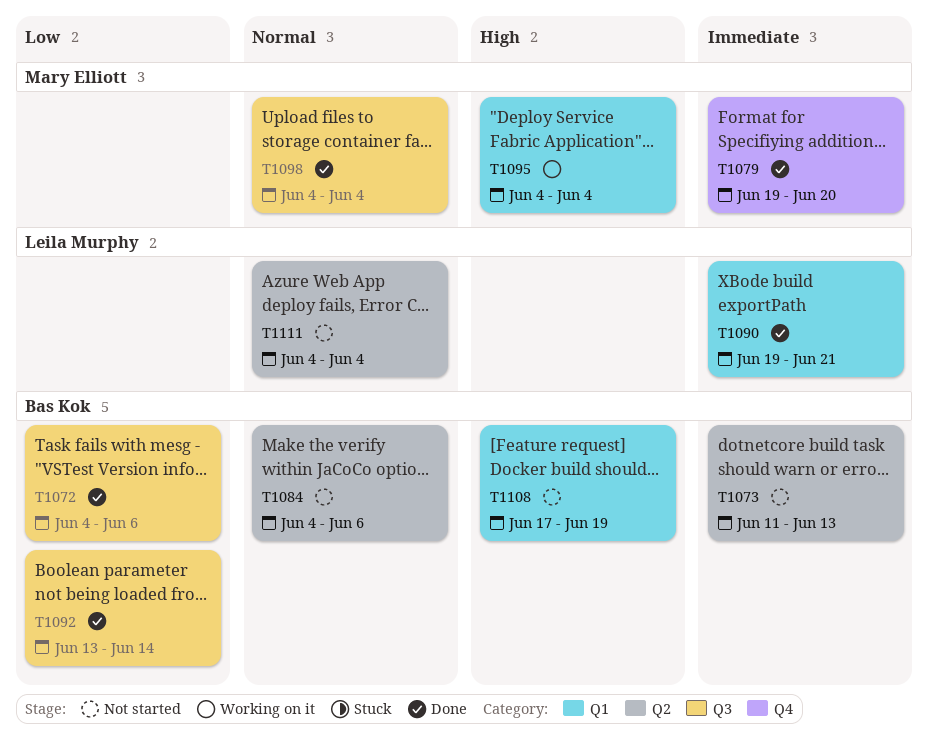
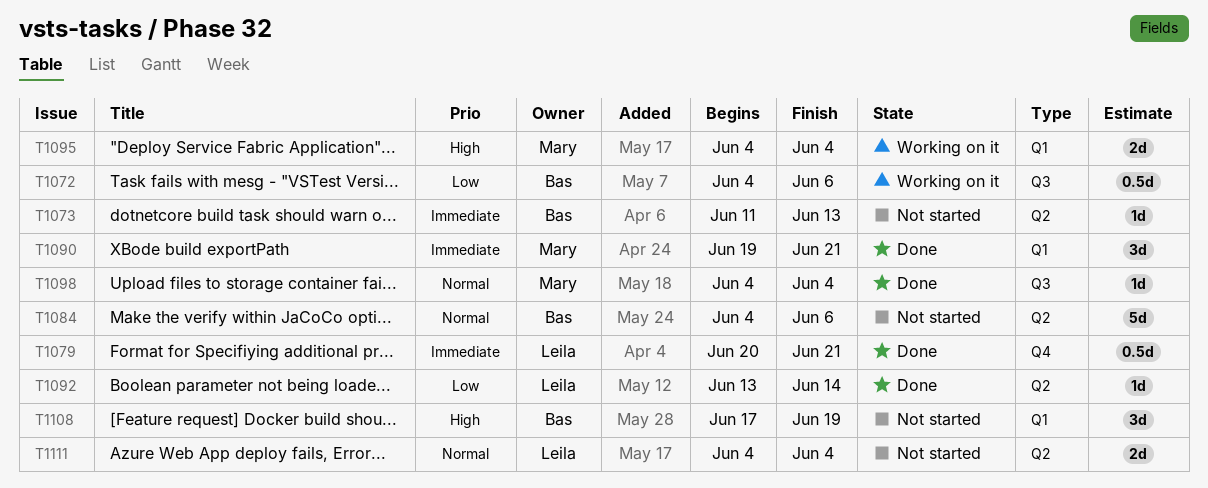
T1072, status: Done -> Working on it
T1079, owner: Mary Elliott -> Leila Murphy
T1079, start: Jun 19 -> Jun 20
T1079, due: Jun 20 -> Jun 21
T1090, owner: Leila Murphy -> Mary Elliott
T1092, owner: Bas Kok -> Leila Murphy
T1092, label: Q3 -> Q2

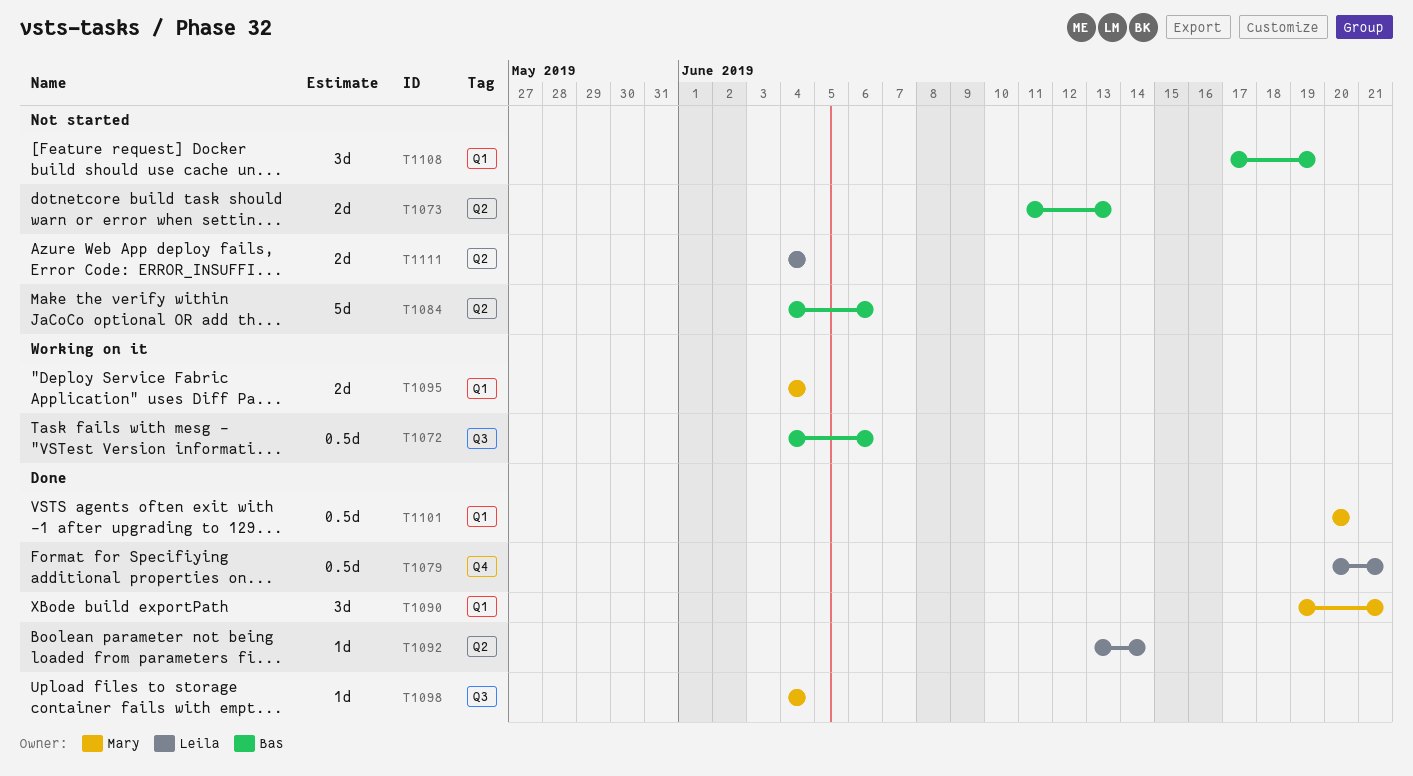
T1073, estimate: 1d -> 2d
T1101: none -> present

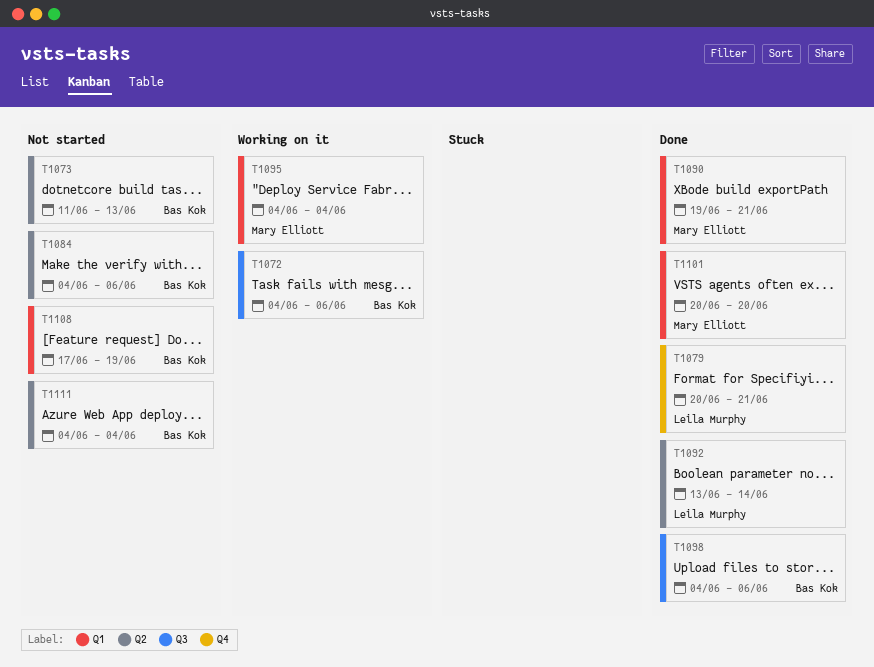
T1098, owner: Mary Elliott -> Bas Kok
T1098, due: Jun 4 -> Jun 6
T1111, owner: Leila Murphy -> Bas Kok

